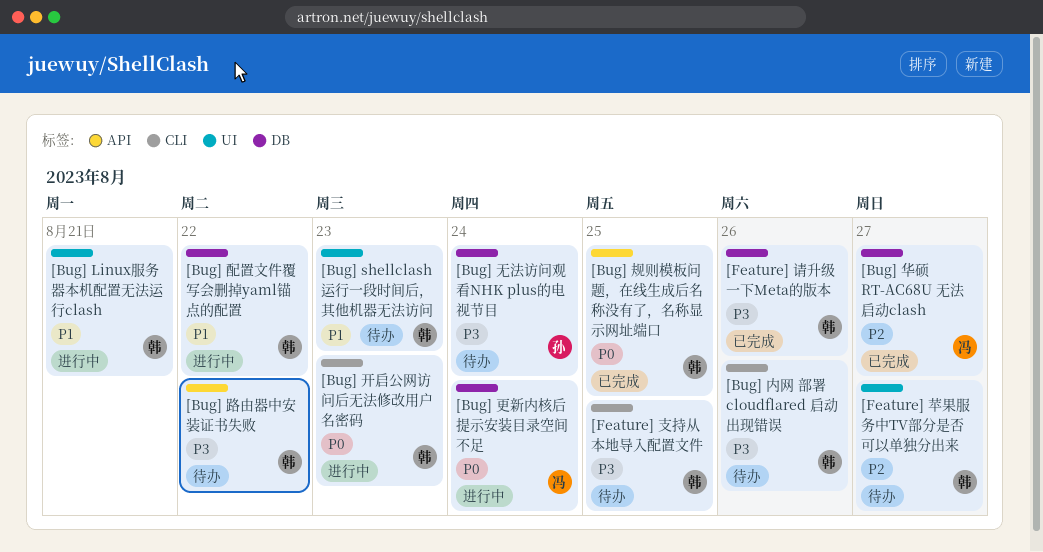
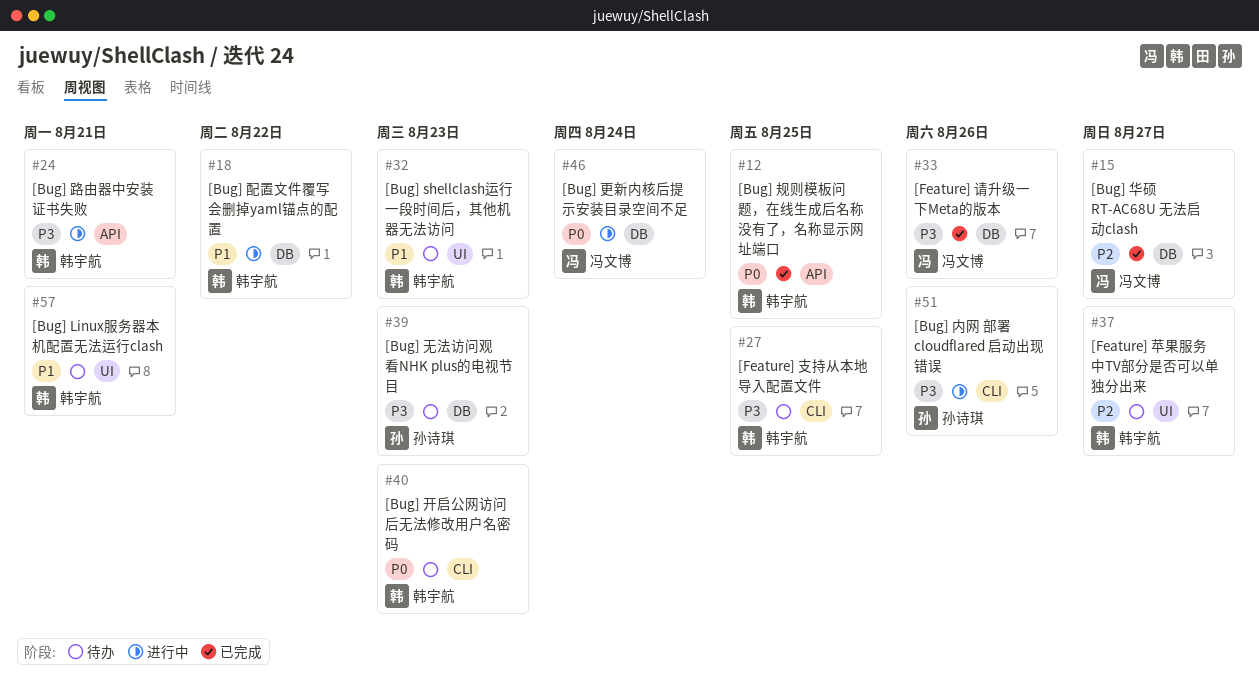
[Bug] Linux服务器本机配置无法运行clash, status: 进行中 -> 待办
[Bug] 内网 部署 cloudflared 启动出现错误, status: 待办 -> 进行中
[Bug] 内网 部署 cloudflared 启动出现错误, owner: 韩宇航 -> 孙诗琪
[Bug] 开启公网访问后无法修改用户名密码, status: 进行中 -> 待办
[Bug] 无法访问观看NHK plus的电视节目, due: Aug 24 -> Aug 23
[Bug] 路由器中安装证书失败, status: 待办 -> 进行中
[Bug] 路由器中安装证书失败, due: Aug 22 -> Aug 21
[Feature] 请升级一下Meta的版本, owner: 韩宇航 -> 冯文博

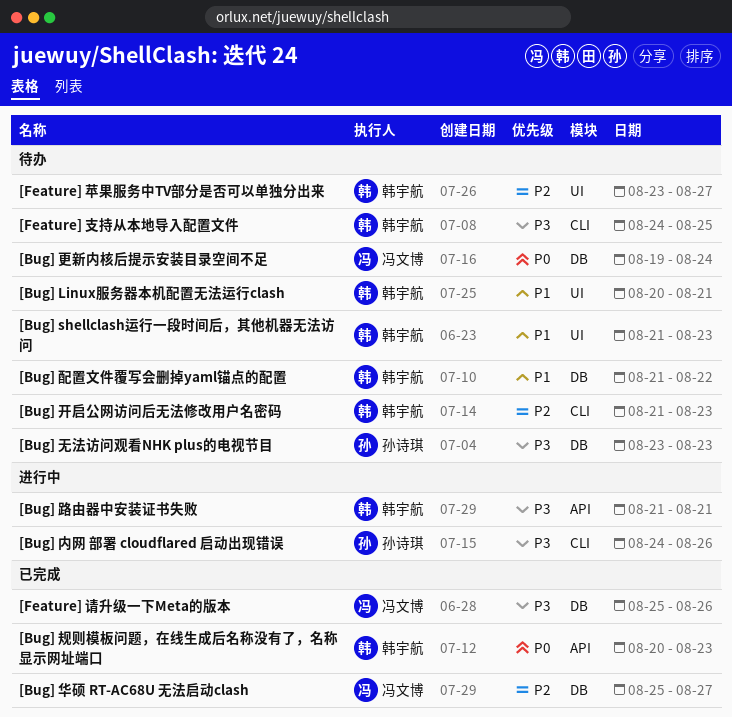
[Bug] 开启公网访问后无法修改用户名密码, priority: P0 -> P2
[Bug] 更新内核后提示安装目录空间不足, status: 进行中 -> 待办
[Bug] 规则模板问题，在线生成后名称没有了，名称显示网址端口, due: Aug 25 -> Aug 23
[Bug] 配置文件覆写会删掉yaml锚点的配置, status: 进行中 -> 待办

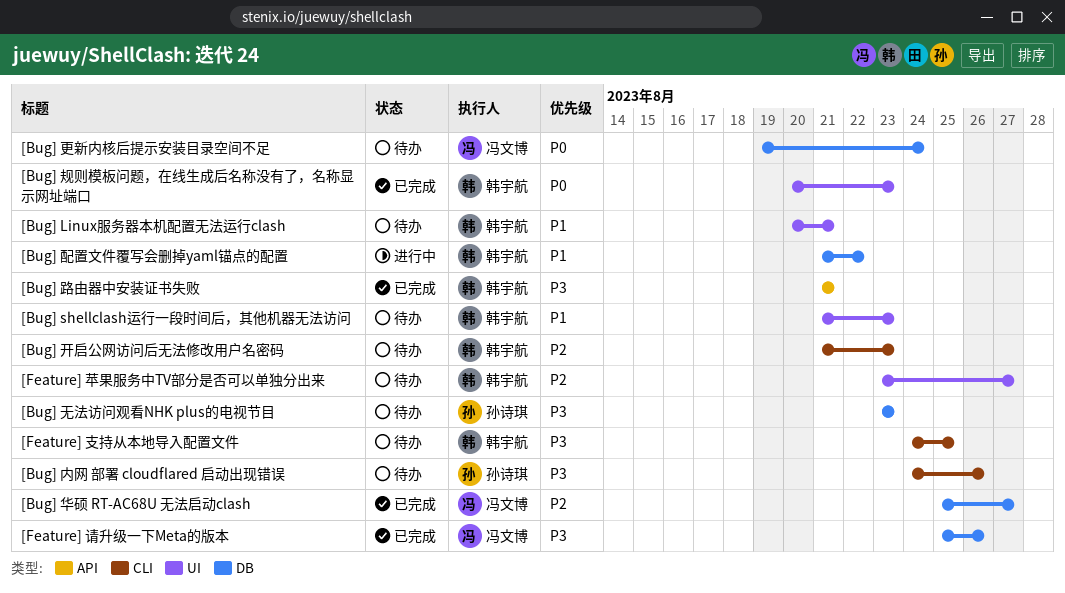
[Bug] 内网 部署 cloudflared 启动出现错误, status: 进行中 -> 待办
[Bug] 规则模板问题，在线生成后名称没有了，名称显示网址端口, label: API -> UI
[Bug] 路由器中安装证书失败, status: 进行中 -> 已完成
[Bug] 配置文件覆写会删掉yaml锚点的配置, status: 待办 -> 进行中

